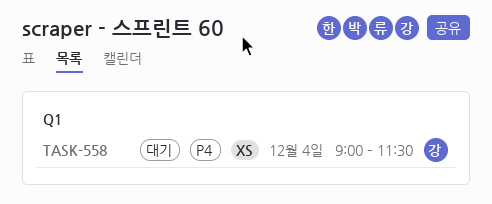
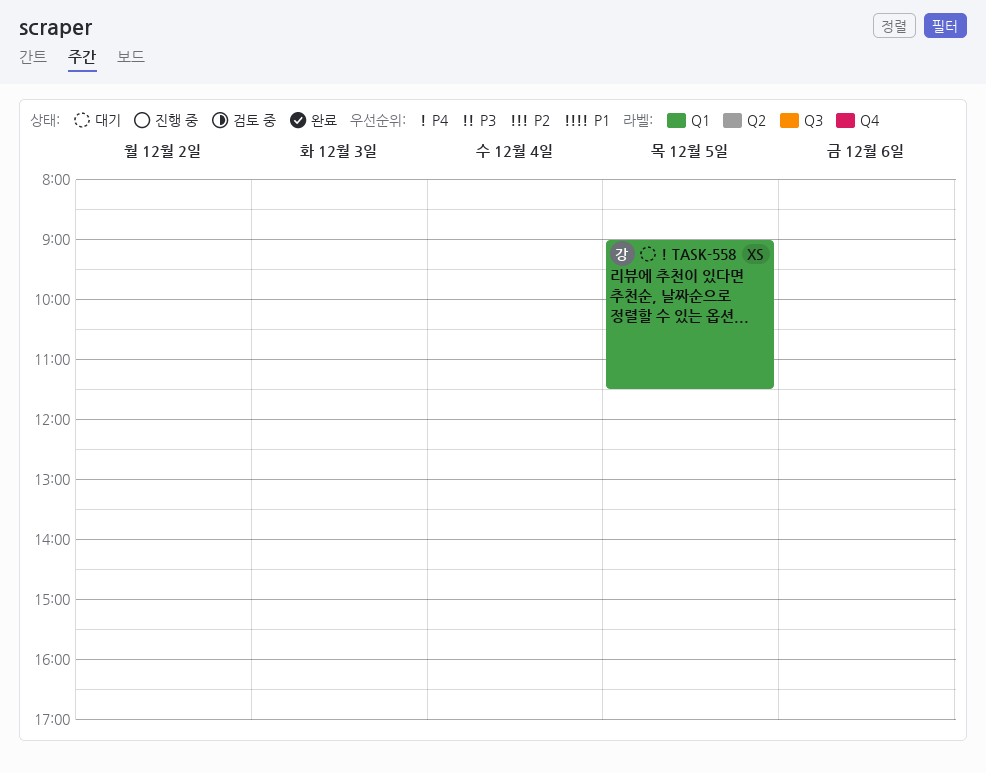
TASK-558, day: Dec 4 -> Dec 5

